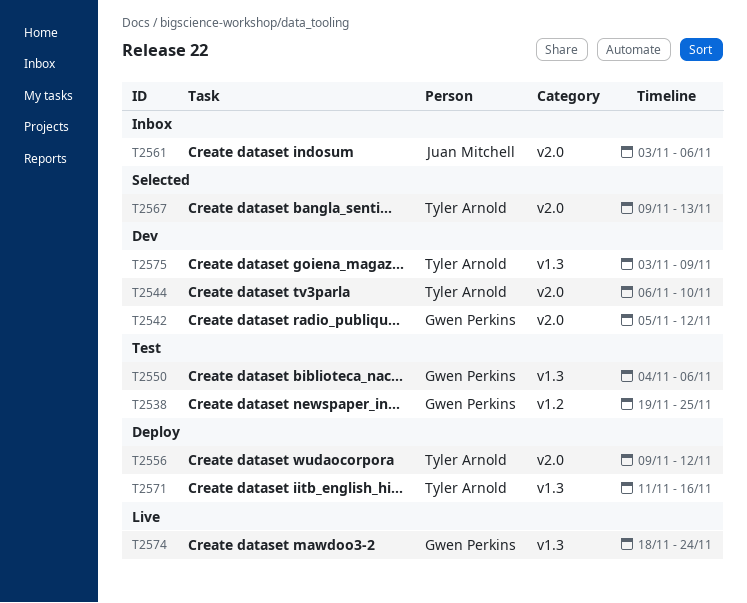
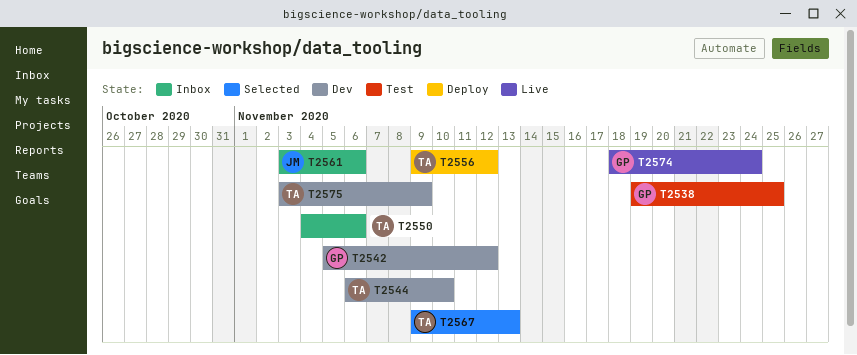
T2550, status: Test -> Inbox
T2550, owner: Gwen Perkins -> Tyler Arnold
T2571: present -> none

